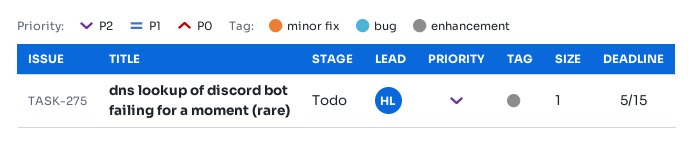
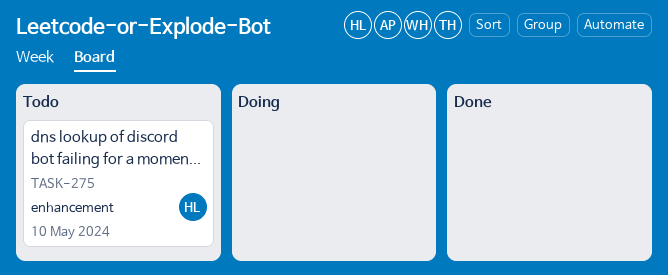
TASK-275, due: May 15 -> May 10

